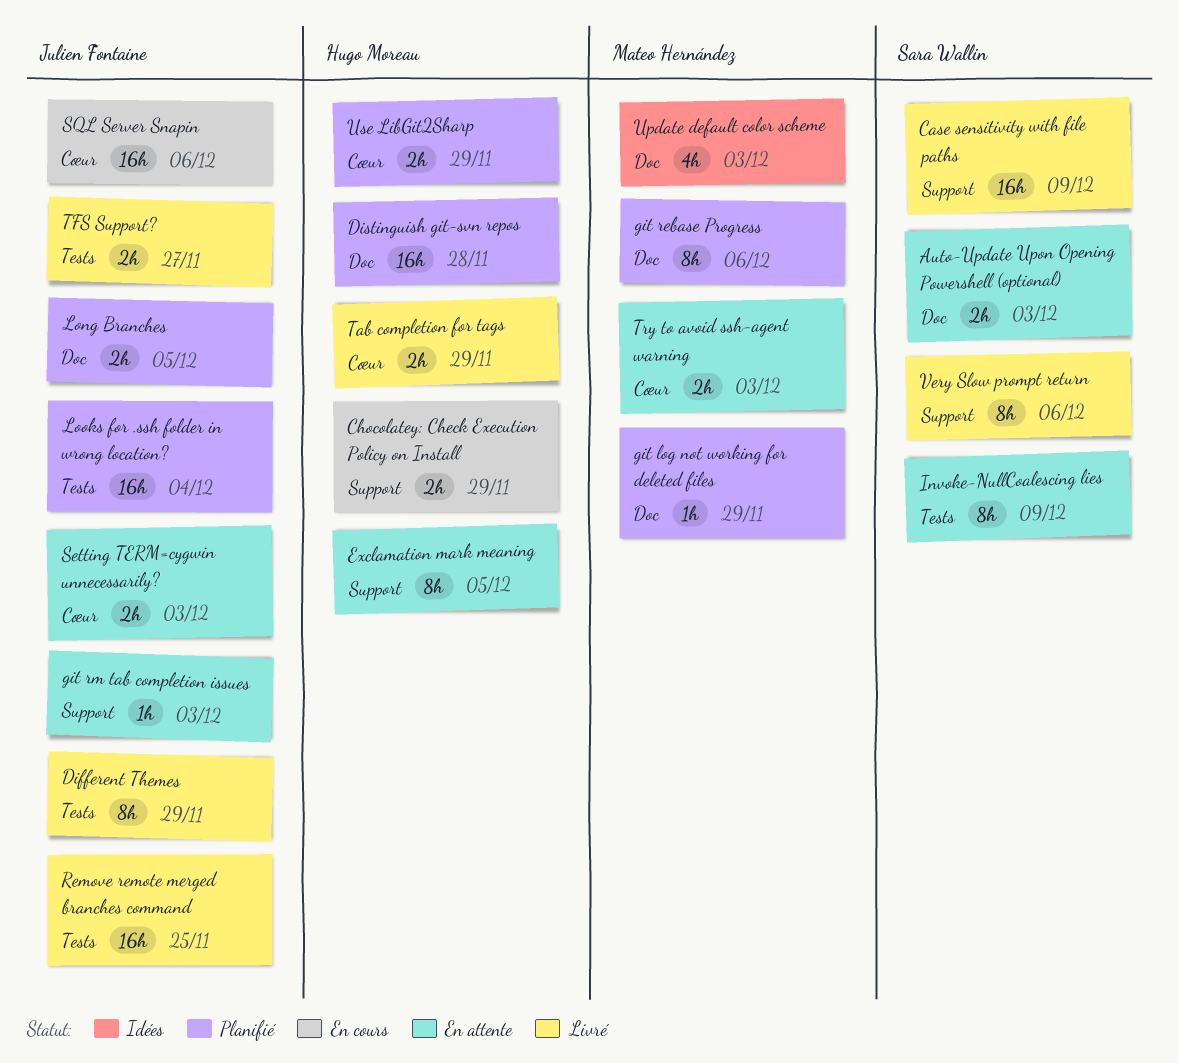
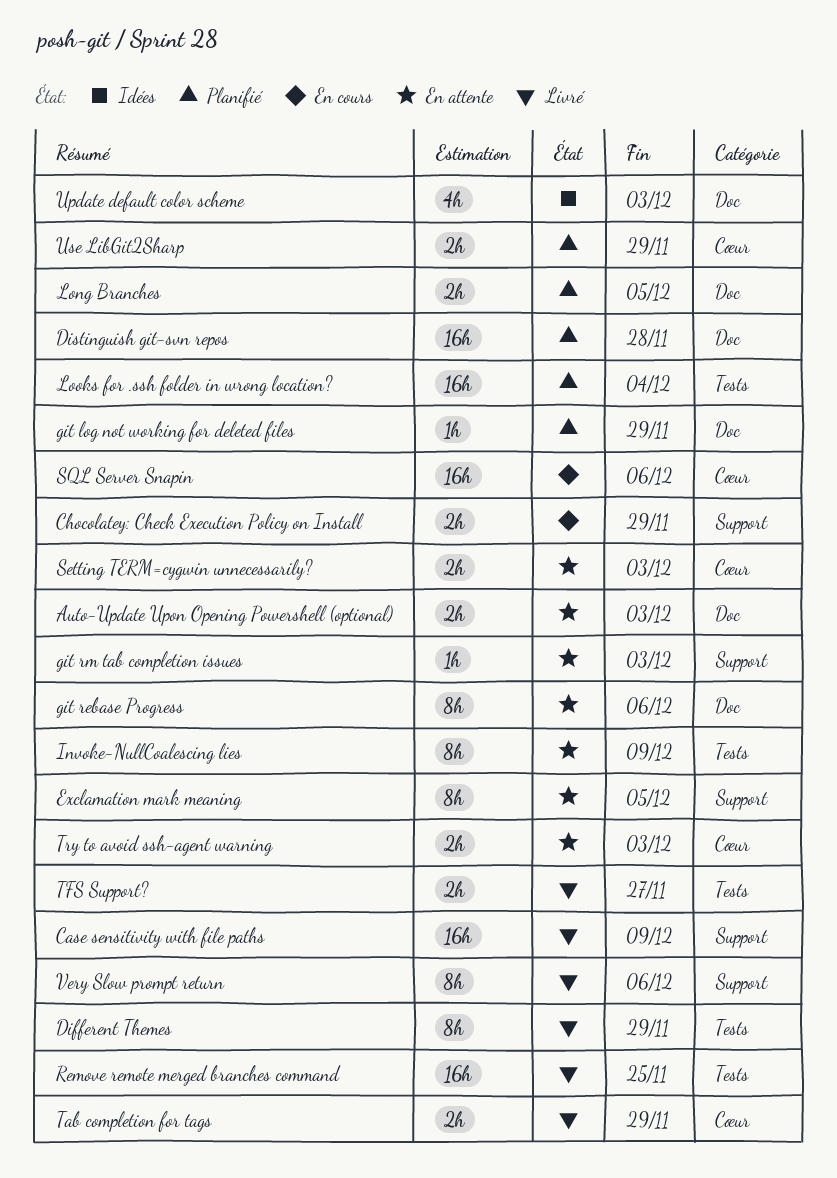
git rebase Progress, status: Planifié -> En attente

